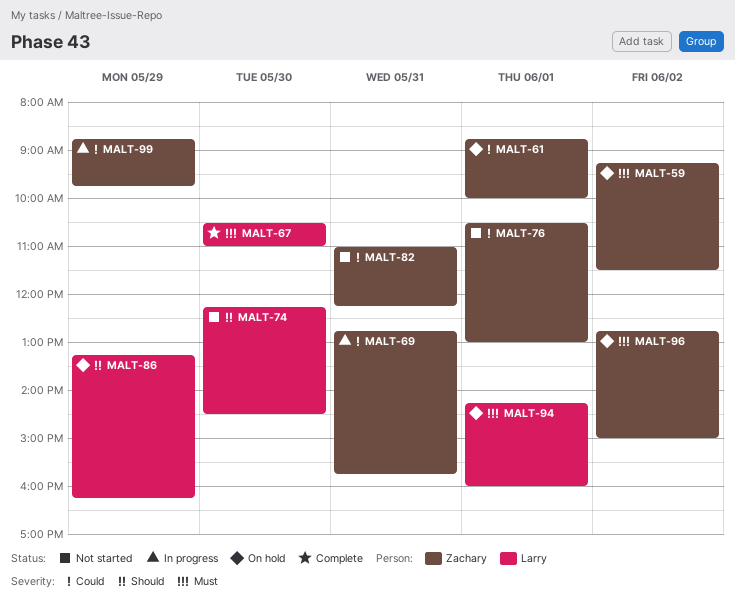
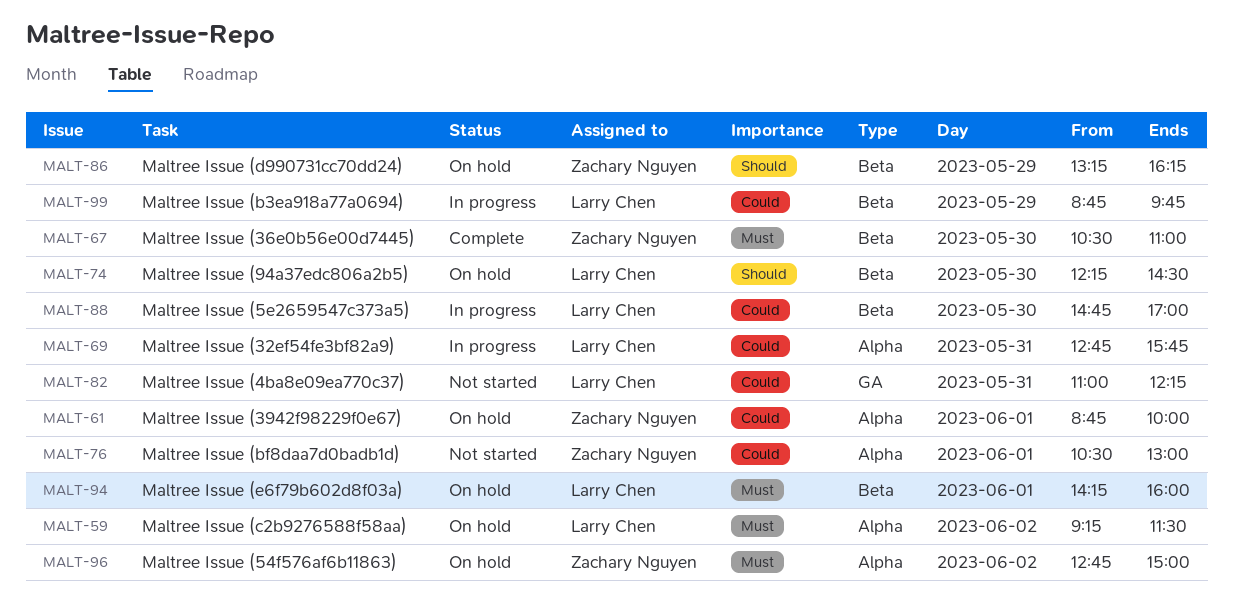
MALT-59, owner: Zachary Nguyen -> Larry Chen
MALT-67, owner: Larry Chen -> Zachary Nguyen
MALT-69, owner: Zachary Nguyen -> Larry Chen
MALT-74, status: Not started -> On hold
MALT-82, owner: Zachary Nguyen -> Larry Chen
MALT-86, owner: Larry Chen -> Zachary Nguyen
MALT-88: none -> present
MALT-99, owner: Zachary Nguyen -> Larry Chen

